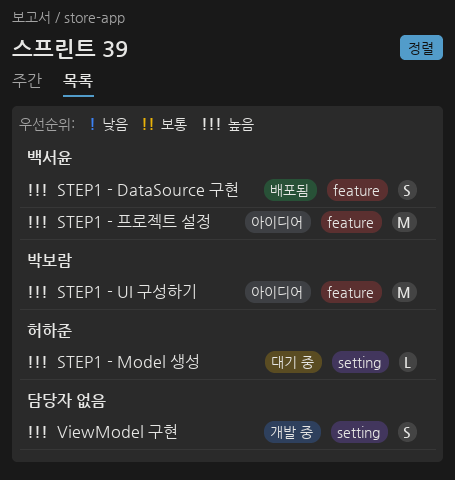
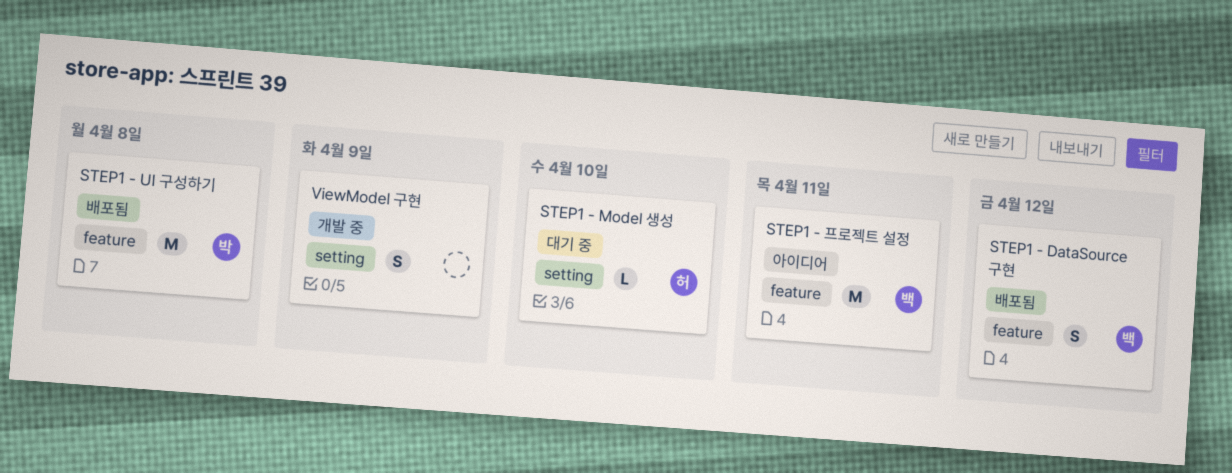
STEP1 - UI 구성하기, status: 아이디어 -> 배포됨

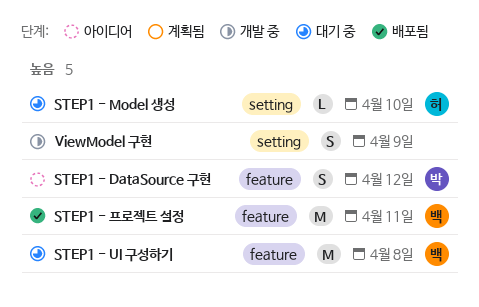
STEP1 - DataSource 구현, status: 배포됨 -> 아이디어
STEP1 - DataSource 구현, owner: 백 -> 박
STEP1 - UI 구성하기, status: 배포됨 -> 대기 중
STEP1 - UI 구성하기, owner: 박 -> 백
STEP1 - 프로젝트 설정, status: 아이디어 -> 배포됨

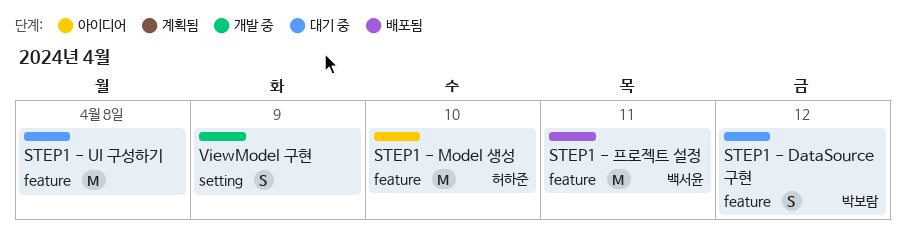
STEP1 - DataSource 구현, status: 아이디어 -> 대기 중
STEP1 - Model 생성, status: 대기 중 -> 아이디어
STEP1 - Model 생성, label: setting -> feature
STEP1 - Model 생성, estimate: L -> M
STEP1 - UI 구성하기, owner: 백서윤 -> none

